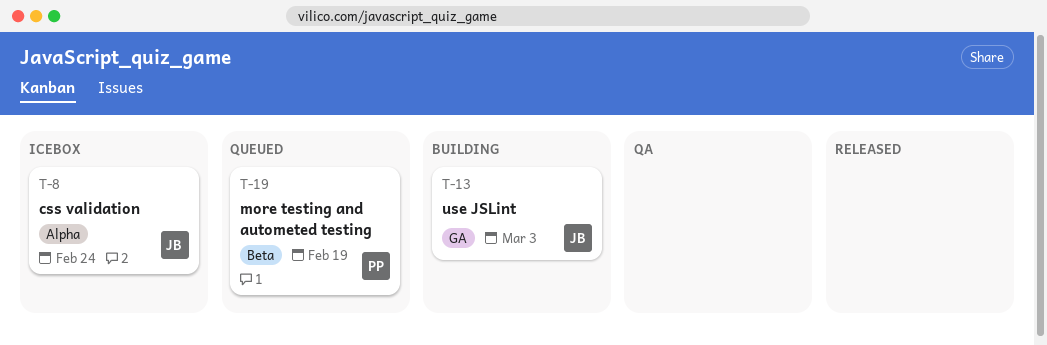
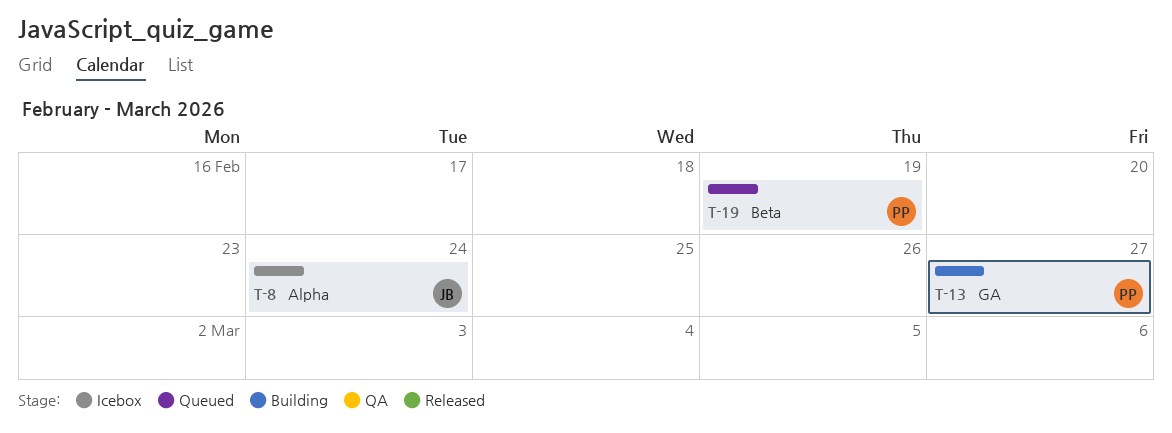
T-13, owner: JB -> PP
T-13, due: Mar 3 -> Feb 27

